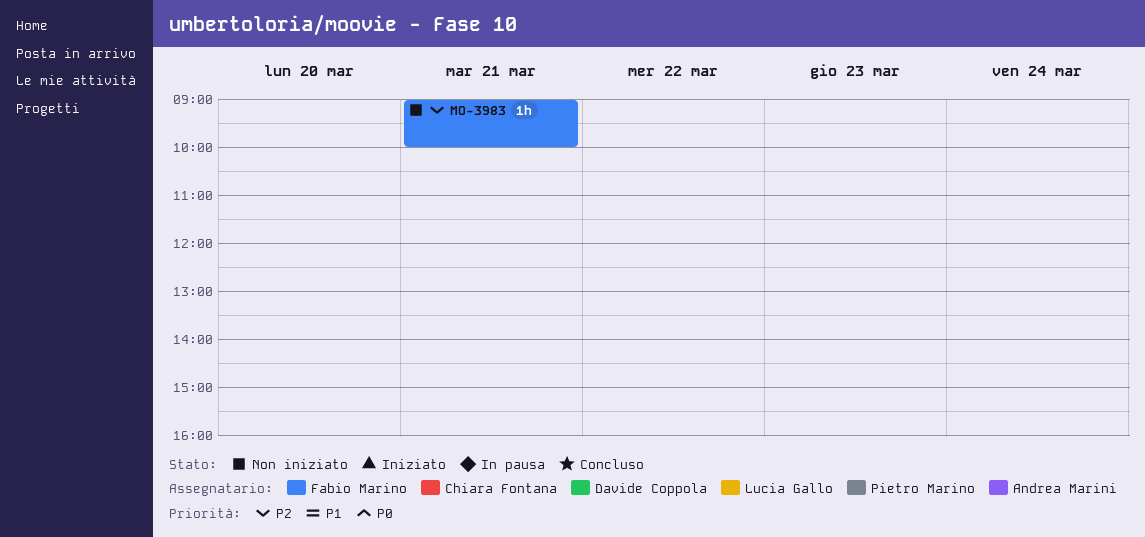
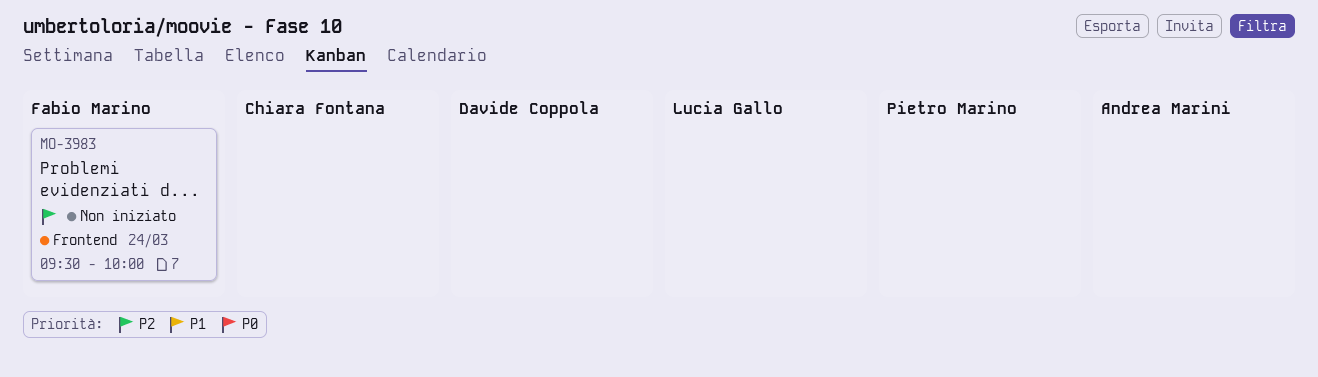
MO-3983, day: Mar 21 -> Mar 24
MO-3983, begins: 09:00 -> 09:30

